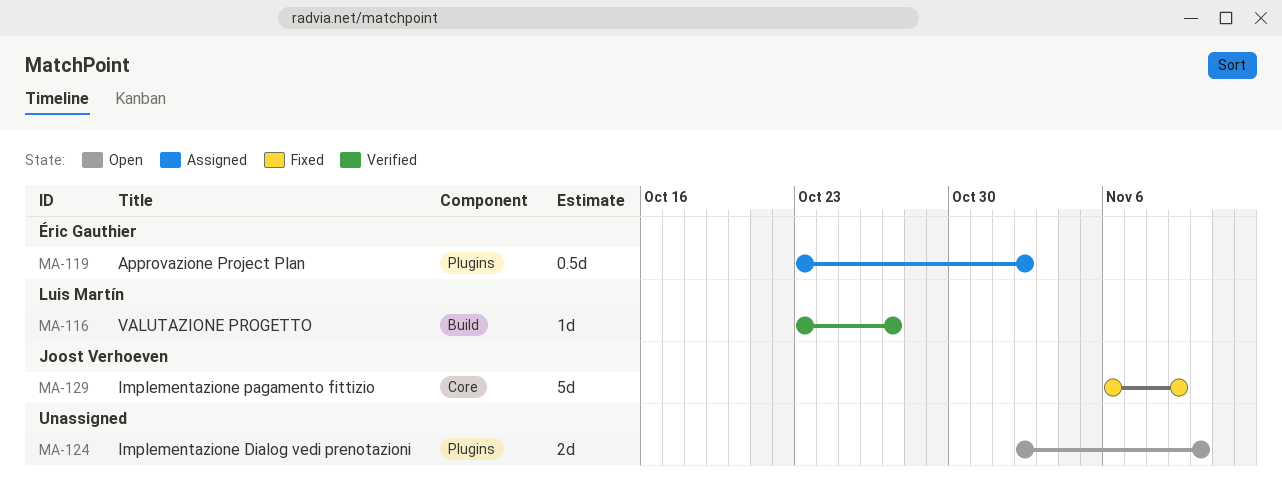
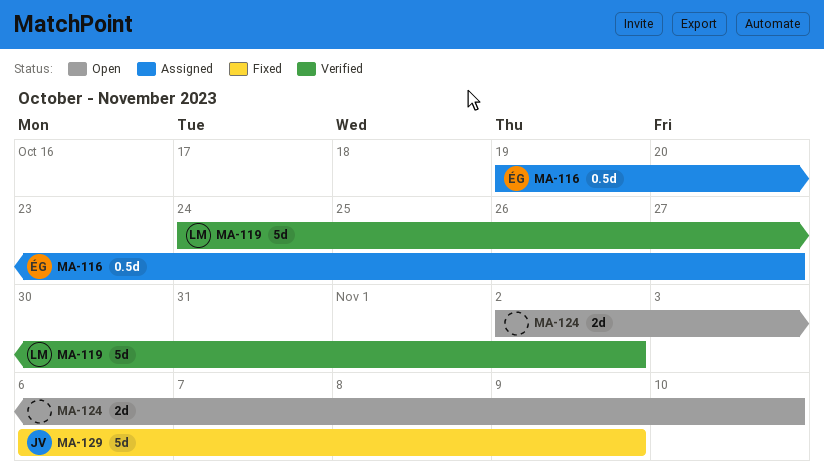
MA-116, status: Verified -> Assigned
MA-116, owner: Luis Martín -> Éric Gauthier
MA-116, estimate: 1d -> 0.5d
MA-116, start: Oct 23 -> Oct 19
MA-119, status: Assigned -> Verified
MA-119, owner: Éric Gauthier -> Luis Martín
MA-119, estimate: 0.5d -> 5d
MA-119, start: Oct 23 -> Oct 24

